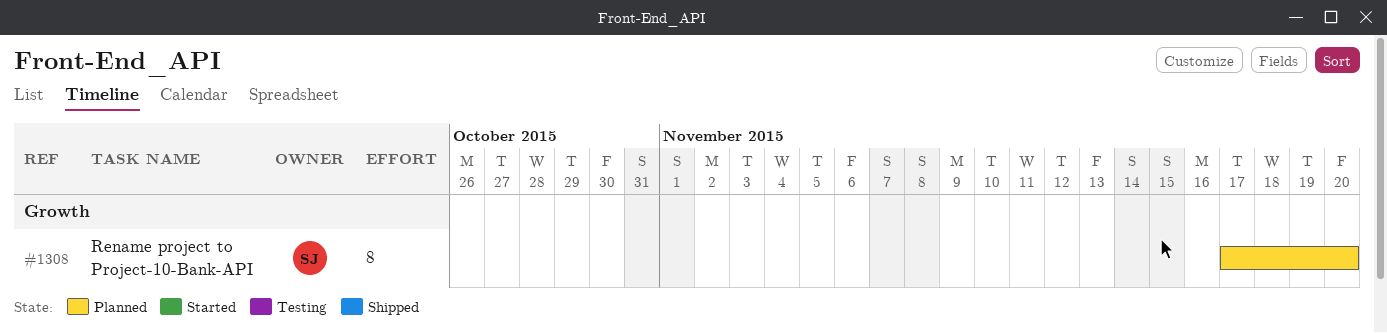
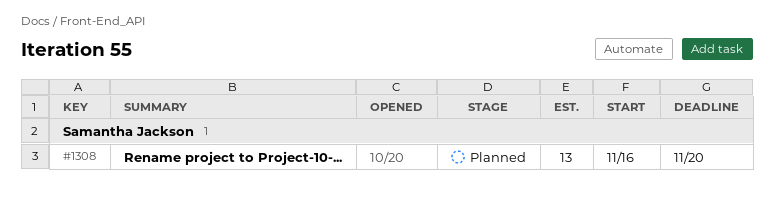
#1308, estimate: 8 -> 13
#1308, start: Nov 17 -> Nov 16

